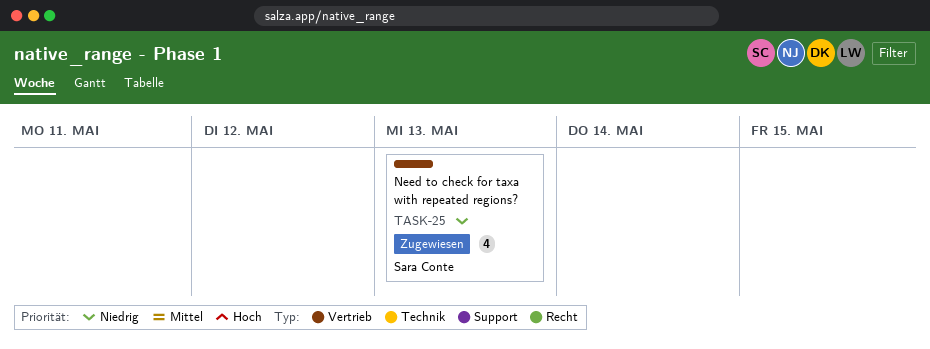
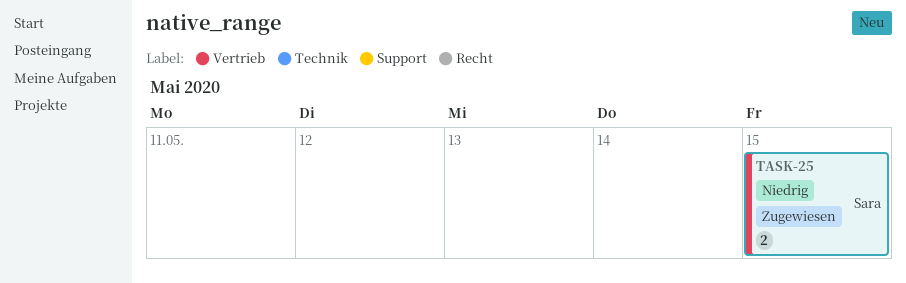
TASK-25, estimate: 4 -> 2
TASK-25, due: May 13 -> May 15

